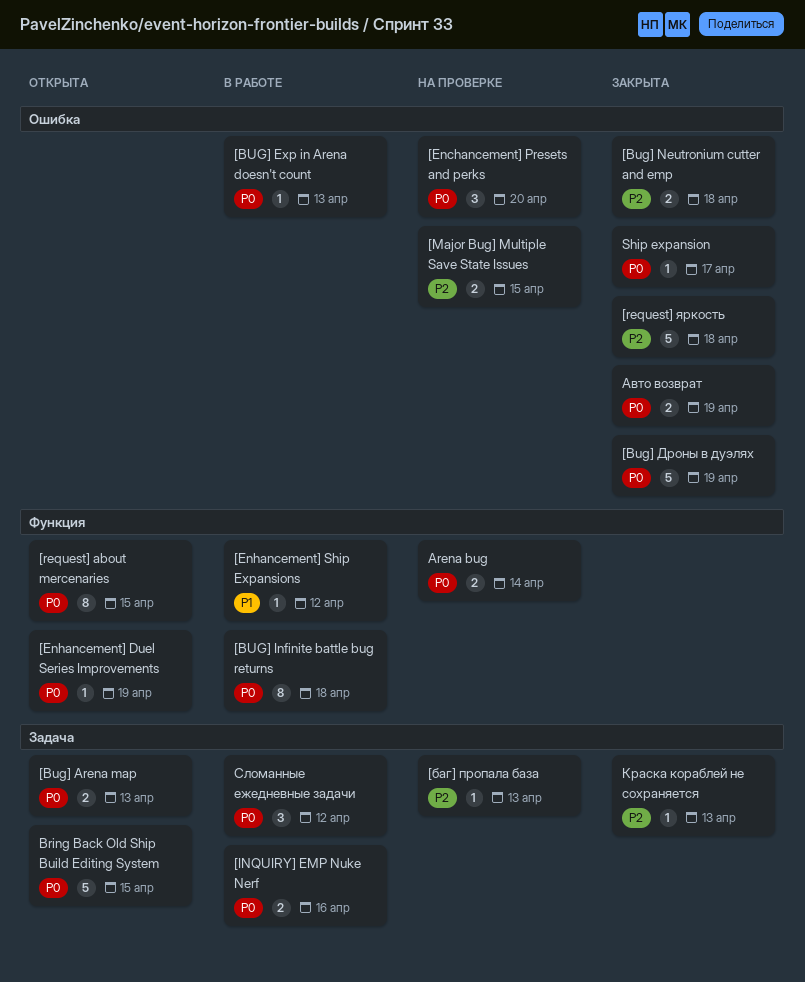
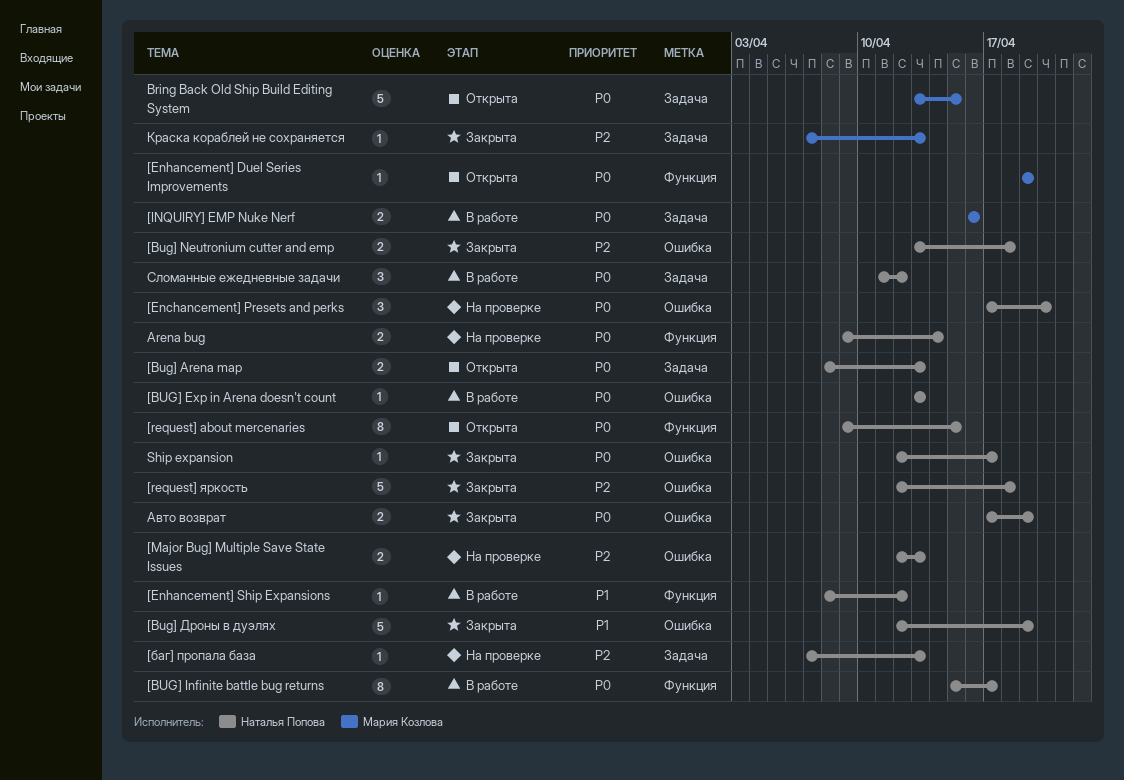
[BUG] Infinite battle bug returns, due: Apr 18 -> Apr 17
[Bug] Дроны в дуэлях, priority: P0 -> P1
[Major Bug] Multiple Save State Issues, due: Apr 15 -> Apr 13

